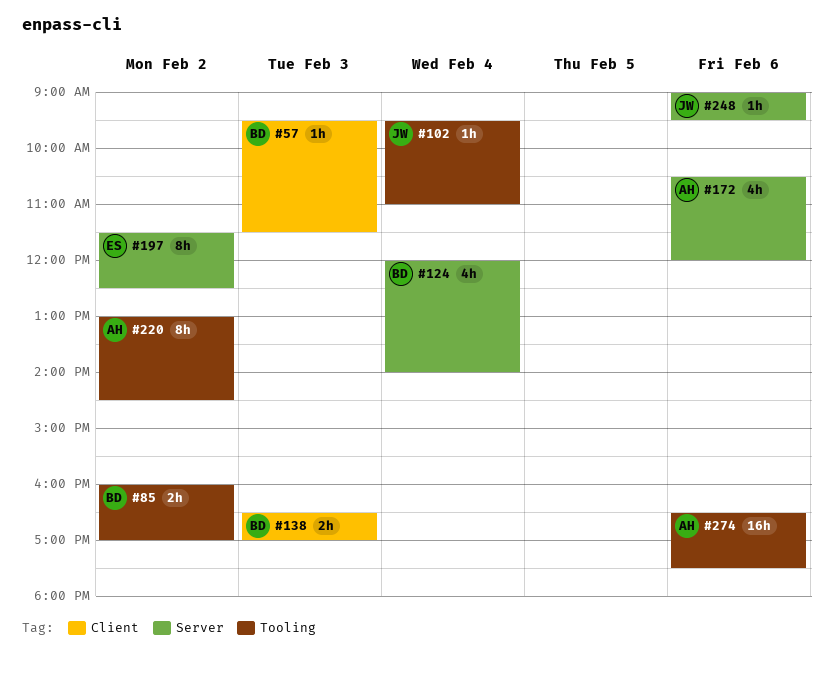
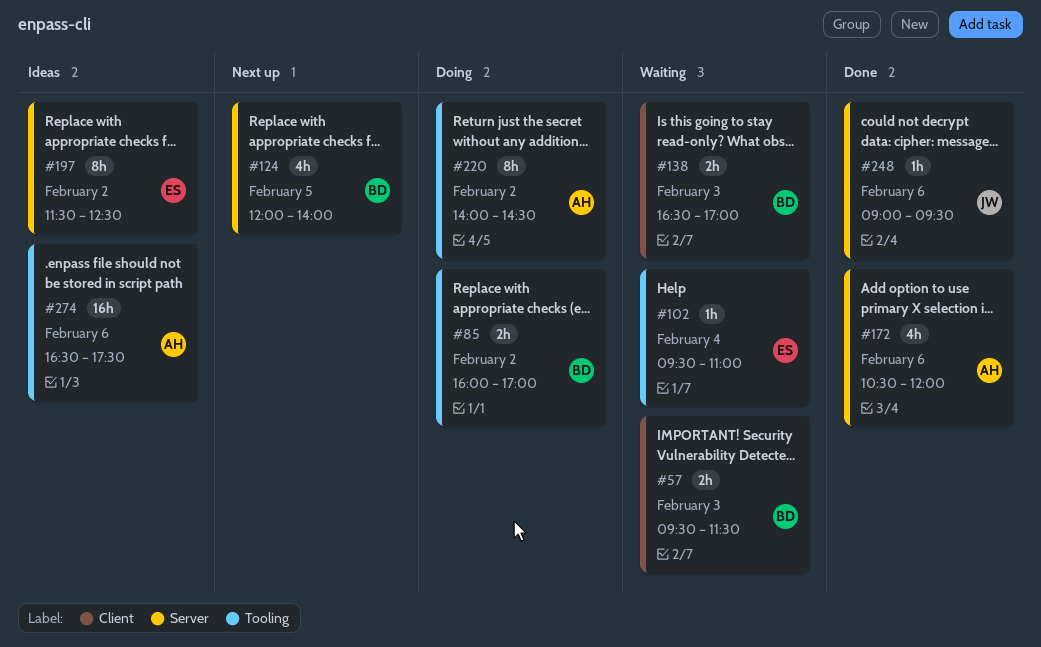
#57, estimate: 1h -> 2h
#102, owner: JW -> ES
#124, day: Feb 4 -> Feb 5
#220, begins: 13:00 -> 14:00

